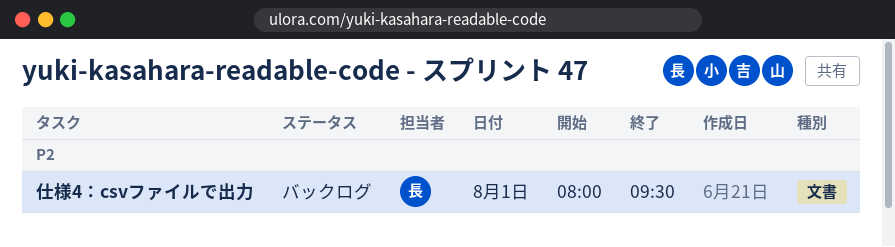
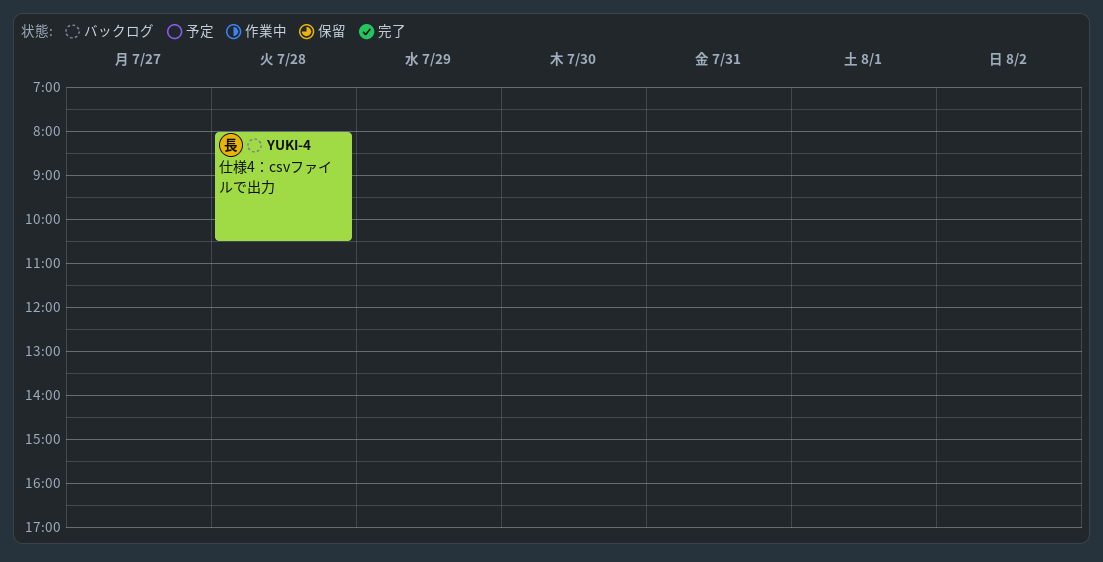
仕様4：csvファイルで出力, day: Aug 1 -> Jul 28
仕様4：csvファイルで出力, ends: 09:30 -> 10:30

